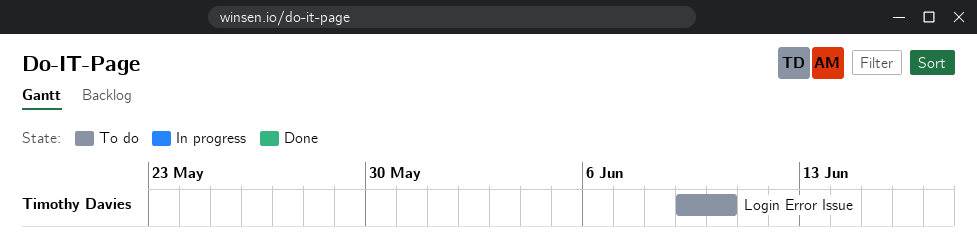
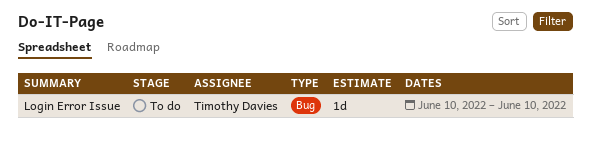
Login Error Issue, start: Jun 9 -> Jun 10

